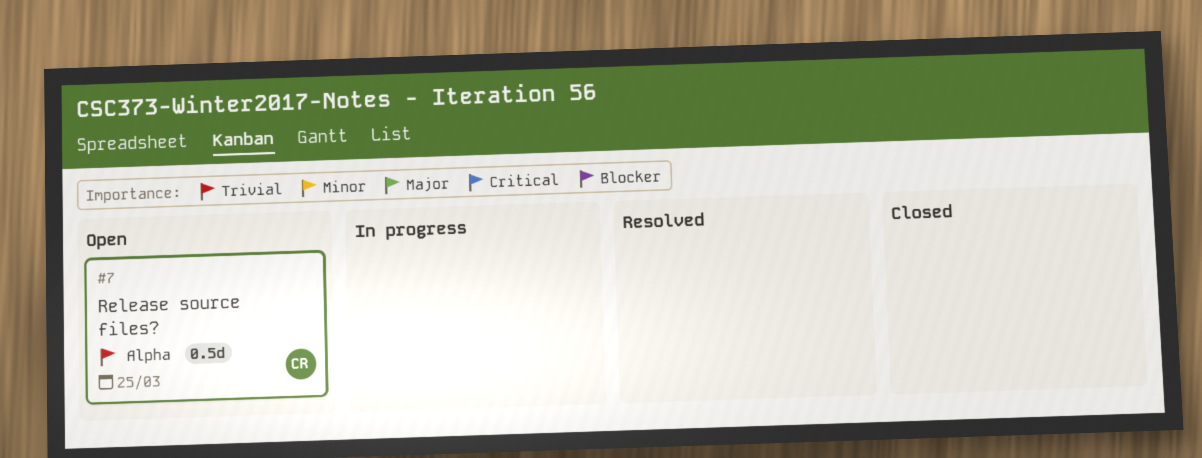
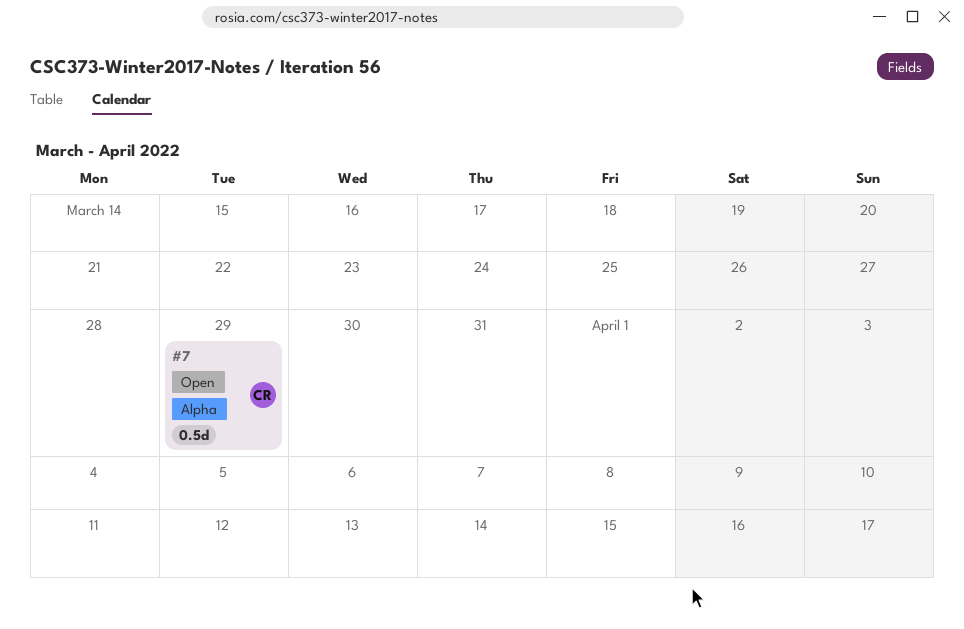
#7, due: Mar 25 -> Mar 29

